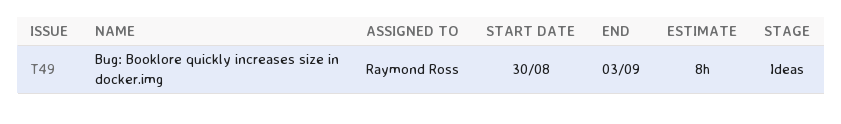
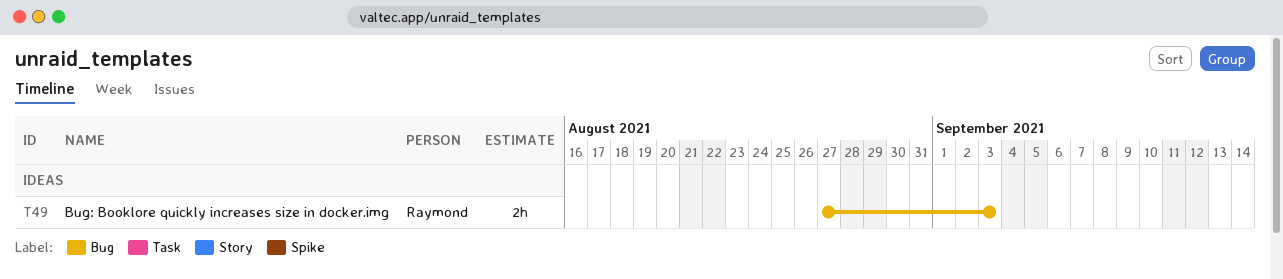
T49, estimate: 8h -> 2h
T49, start: Aug 30 -> Aug 27

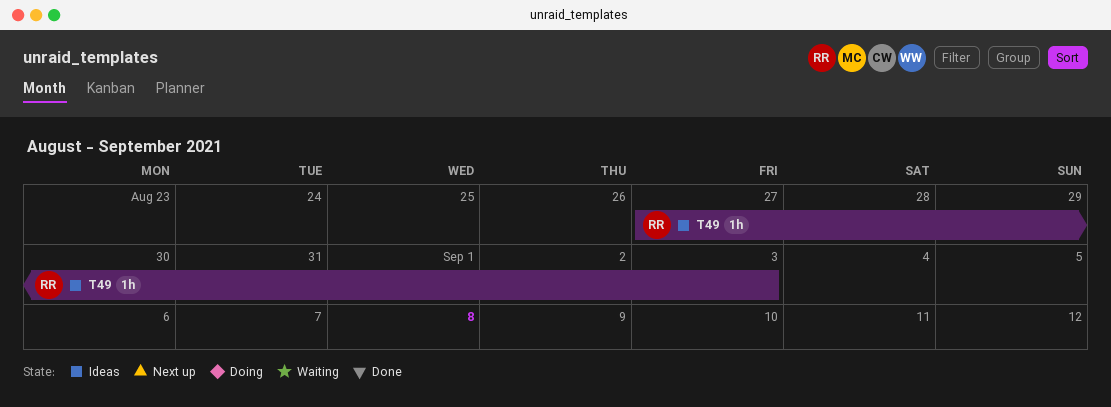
T49, estimate: 2h -> 1h

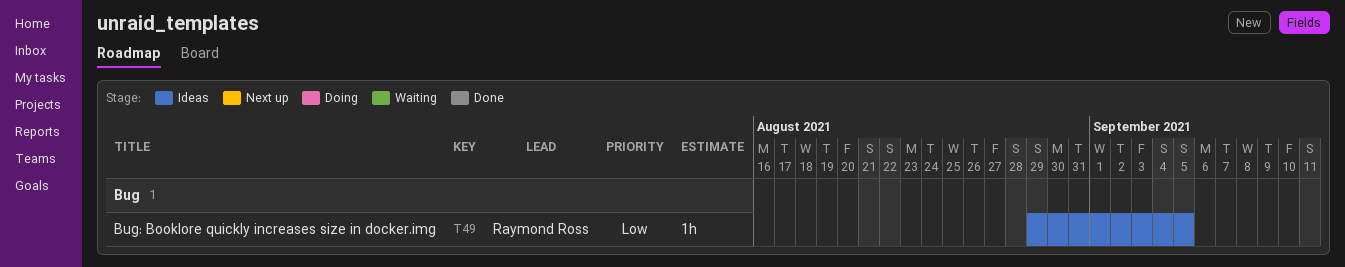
T49, start: Aug 27 -> Aug 29
T49, due: Sep 3 -> Sep 5

